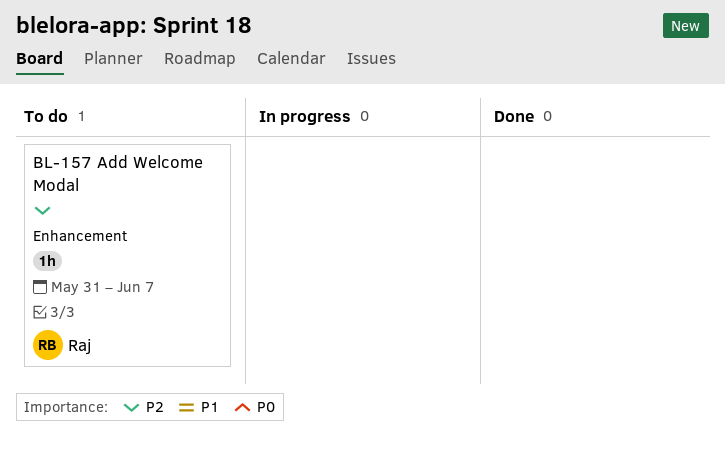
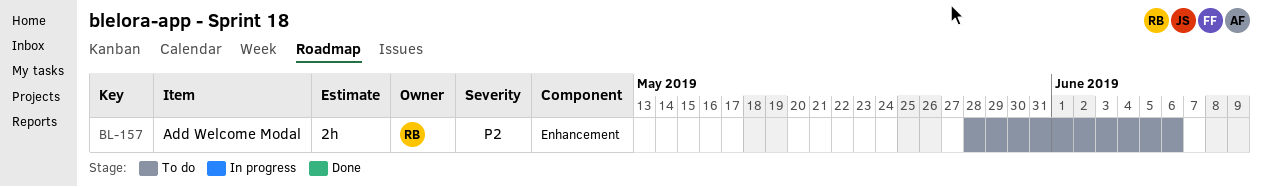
BL-157, estimate: 1h -> 2h
BL-157, start: May 31 -> May 28
BL-157, due: Jun 7 -> Jun 6

